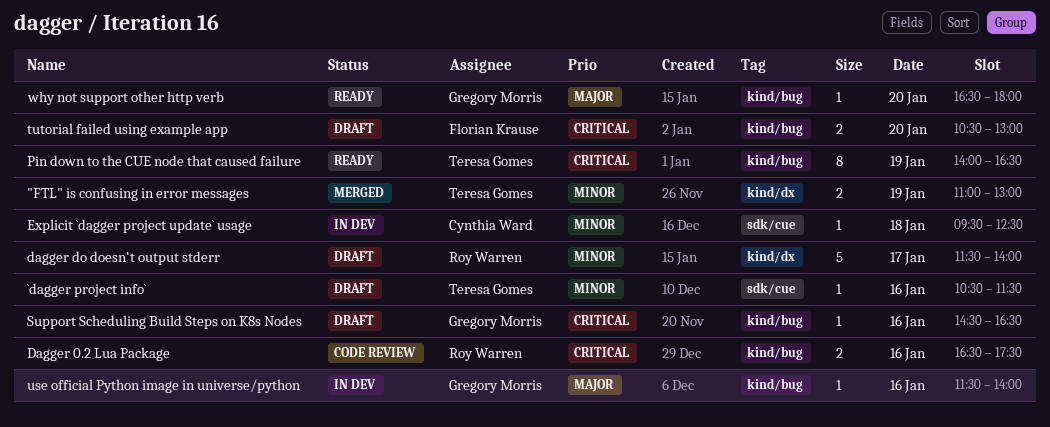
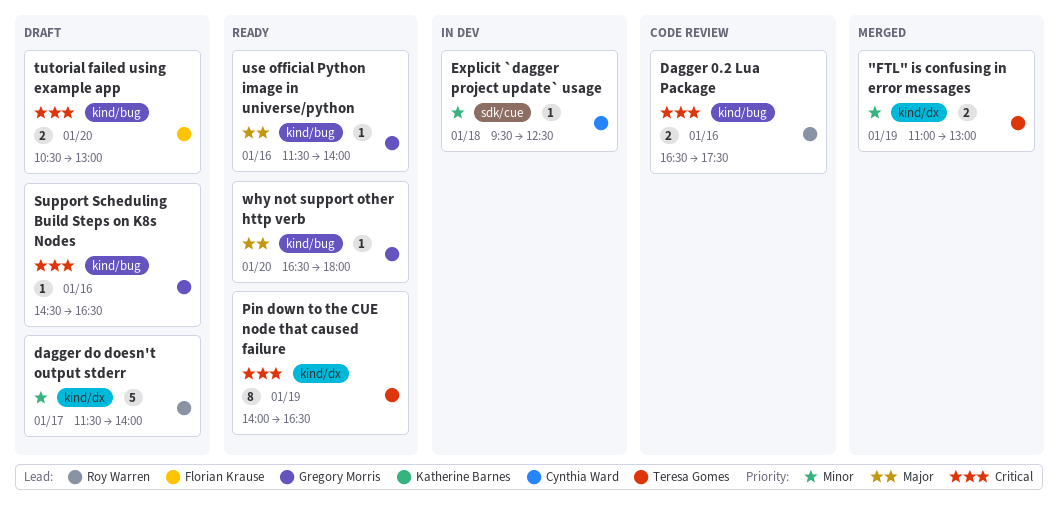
`dagger project info`: present -> none
Pin down to the CUE node that caused failure, label: kind/bug -> kind/dx
use official Python image in universe/python, status: In dev -> Ready

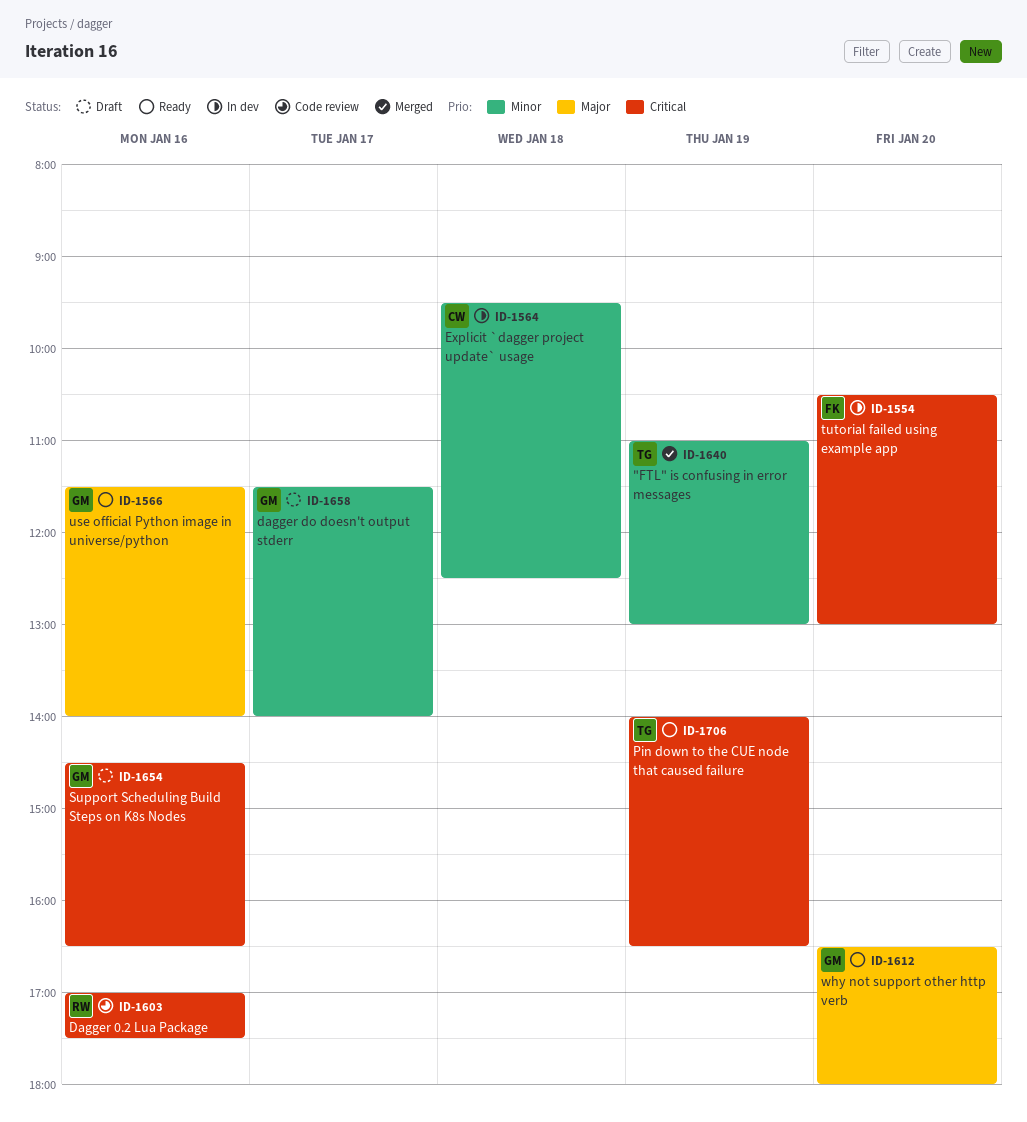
Dagger 0.2 Lua Package, begins: 16:30 -> 17:00
dagger do doesn't output stderr, owner: Roy Warren -> Gregory Morris
tutorial failed using example app, status: Draft -> In dev

